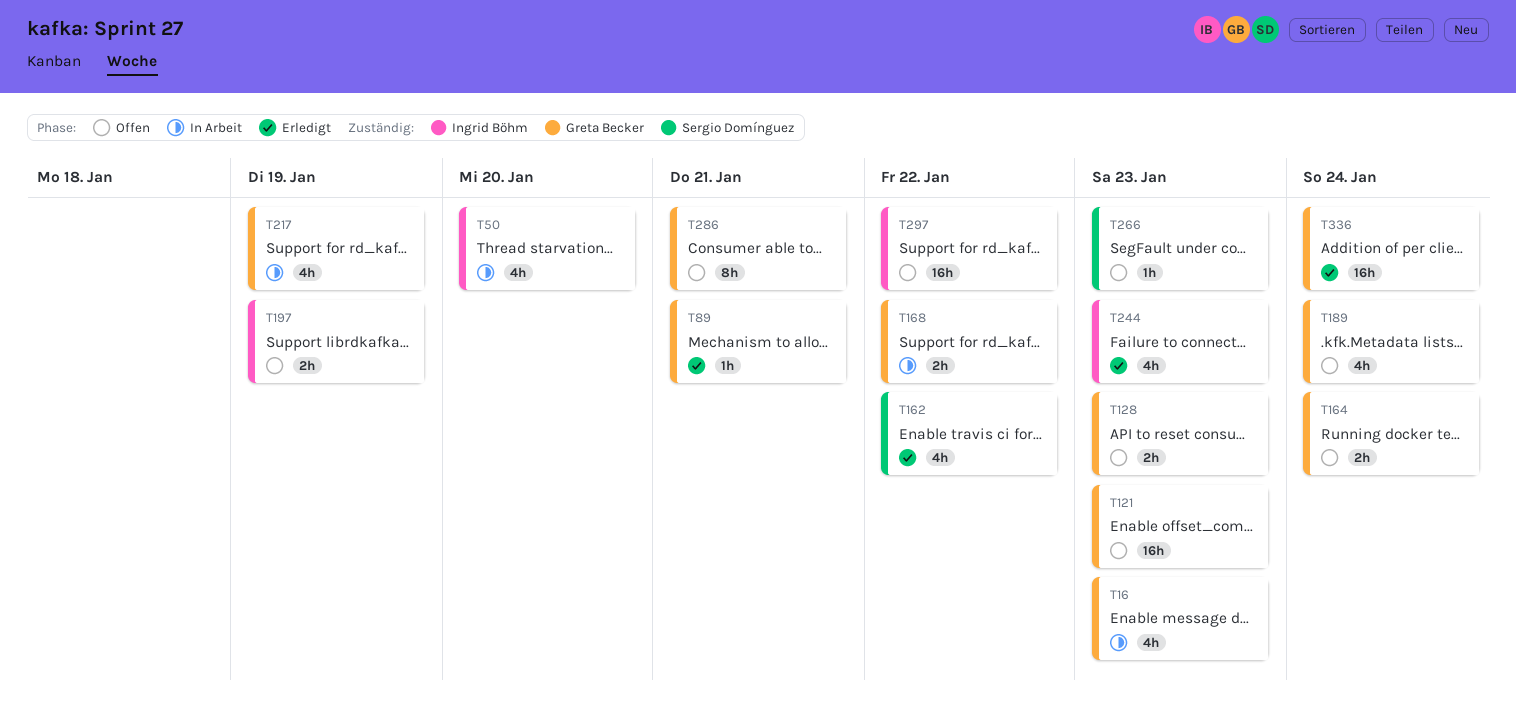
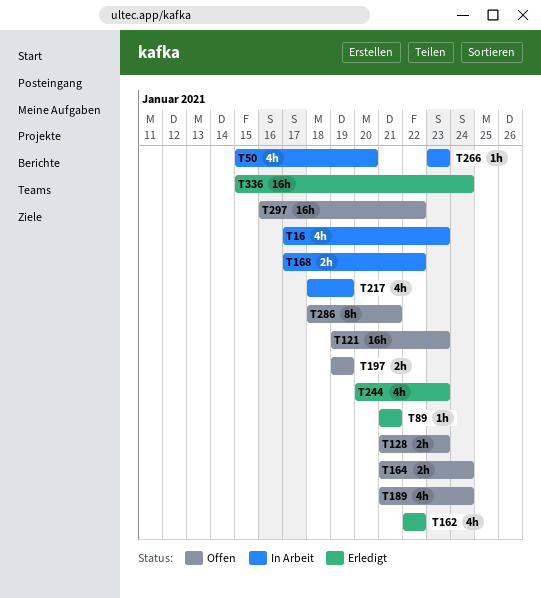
T266, status: Offen -> In Arbeit

